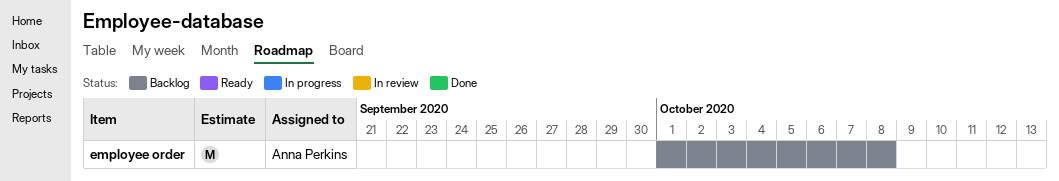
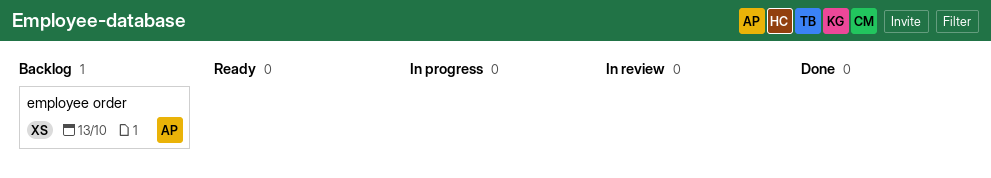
employee order, estimate: M -> XS
employee order, due: Oct 8 -> Oct 13

